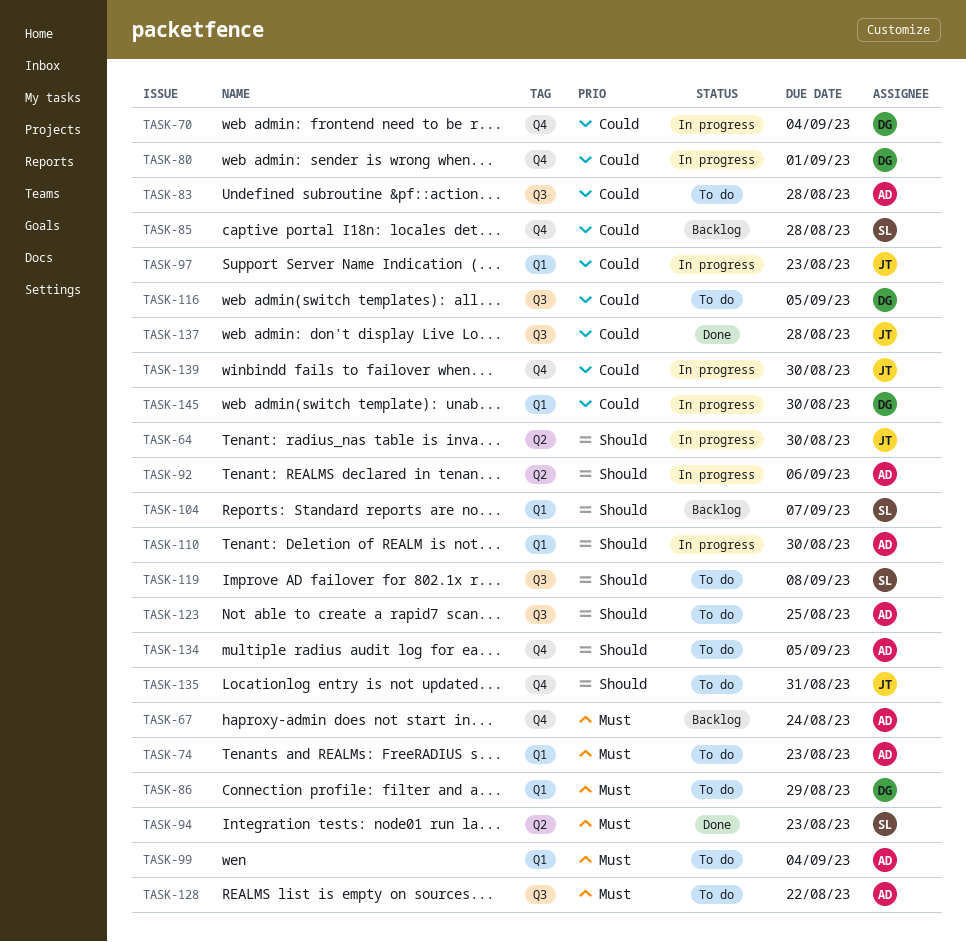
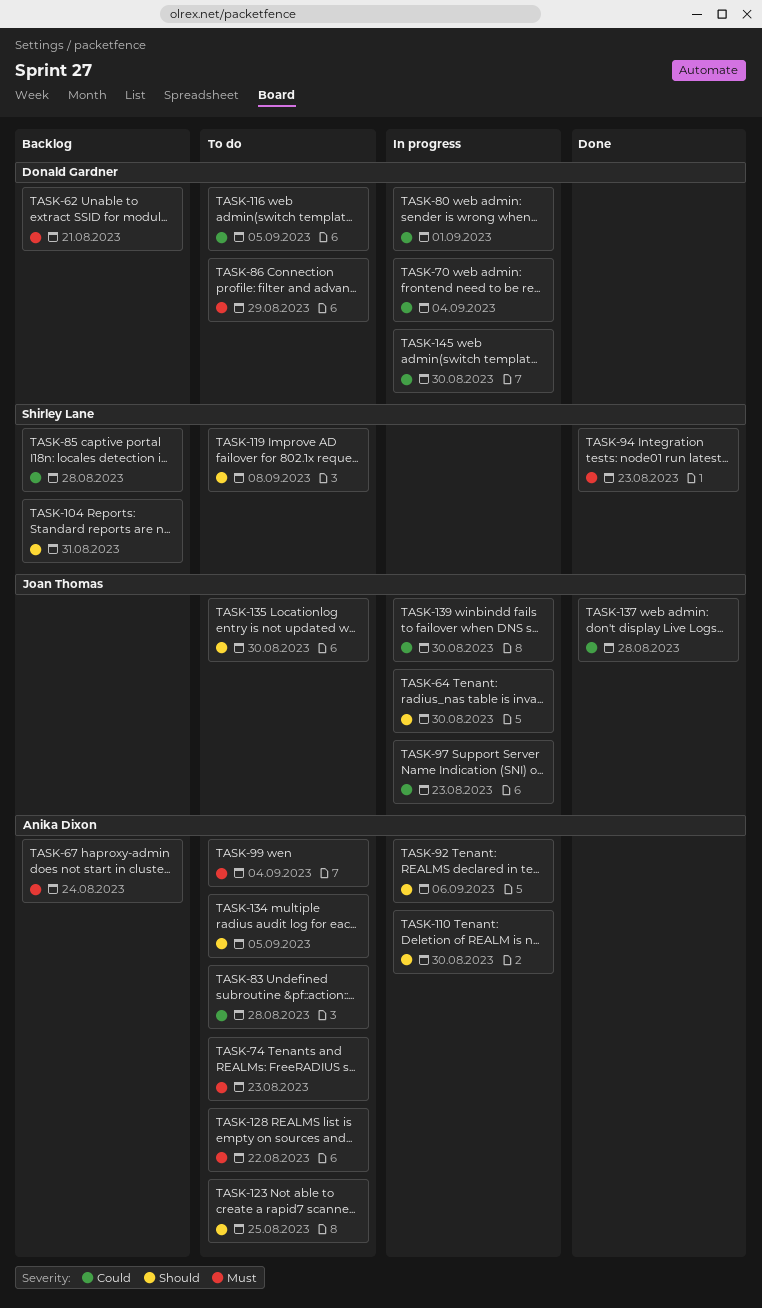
TASK-62: none -> present
TASK-104, due: Sep 7 -> Aug 31
TASK-135, due: Aug 31 -> Aug 30

